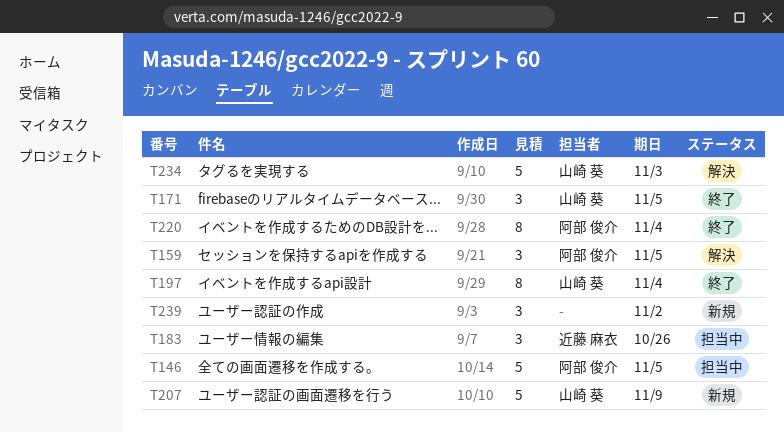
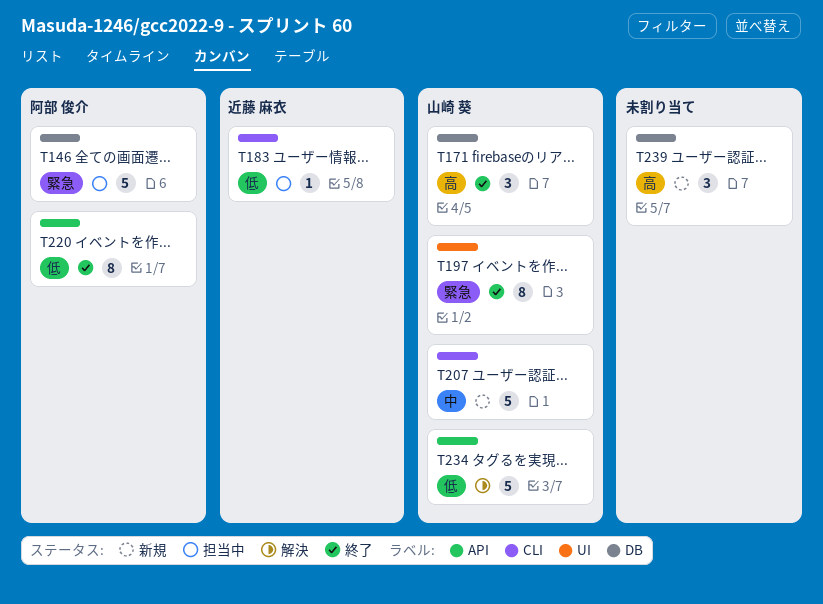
T159: present -> none
T183, estimate: 3 -> 1

